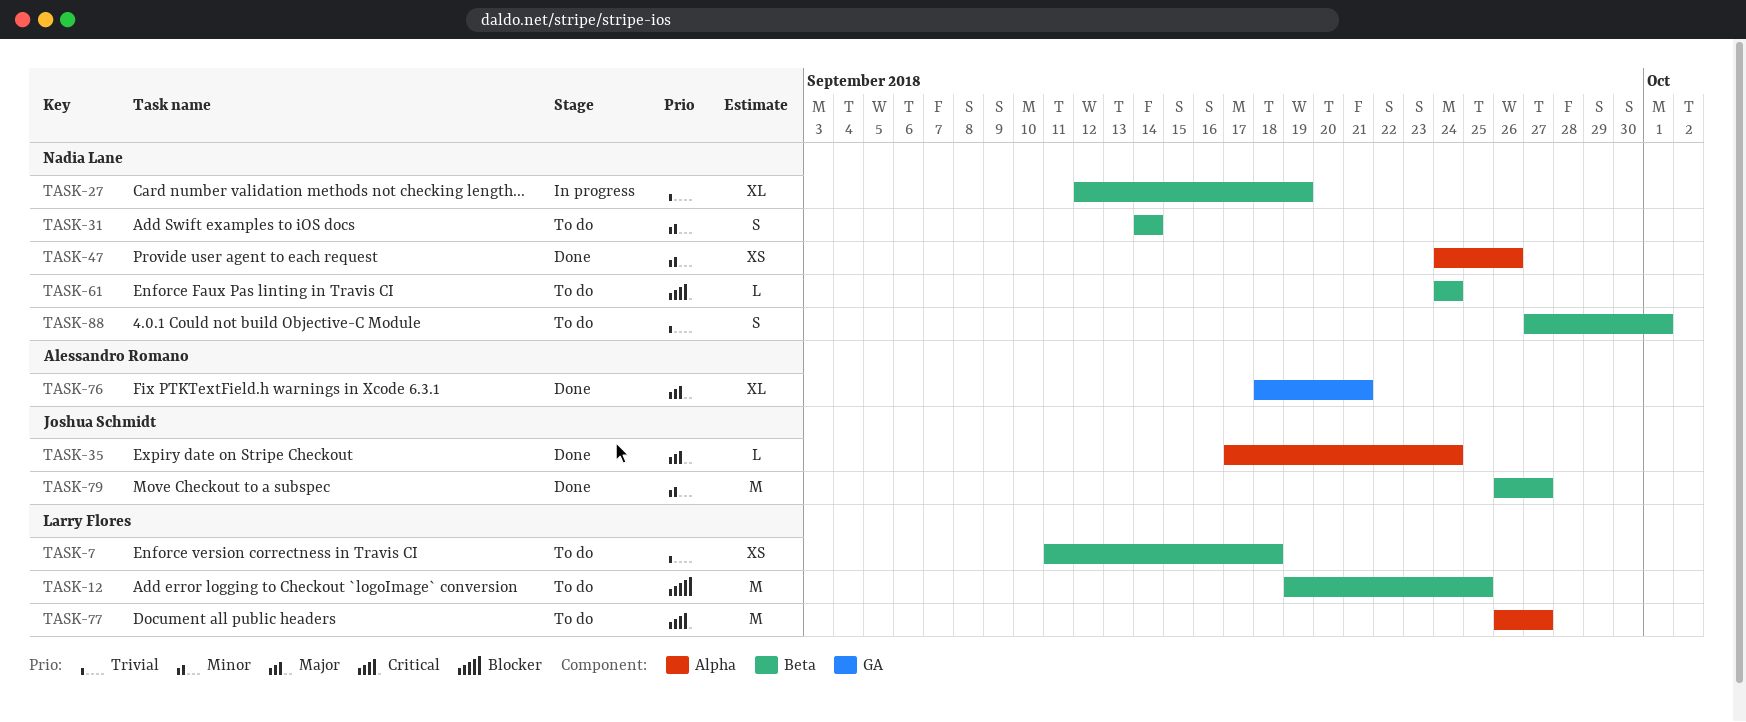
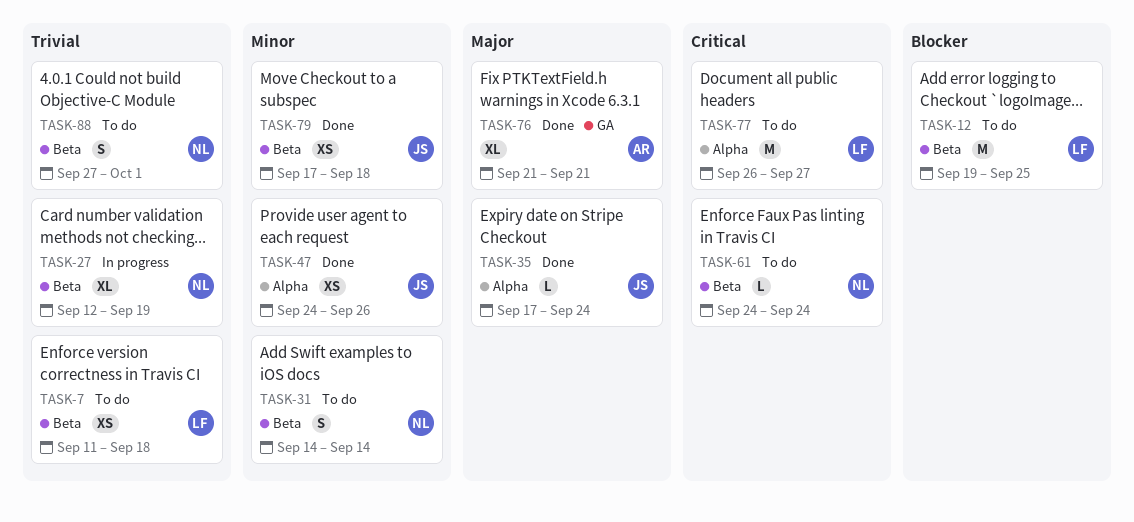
TASK-47, owner: Nadia Lane -> Joshua Schmidt
TASK-76, start: Sep 18 -> Sep 21
TASK-79, estimate: M -> XS
TASK-79, start: Sep 26 -> Sep 17
TASK-79, due: Sep 27 -> Sep 18

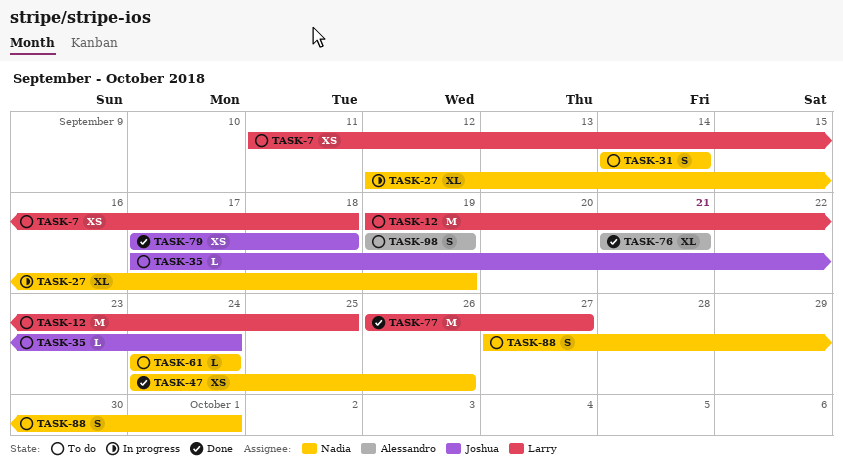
TASK-35, status: Done -> To do
TASK-47, owner: Joshua -> Nadia
TASK-77, status: To do -> Done
TASK-98: none -> present

